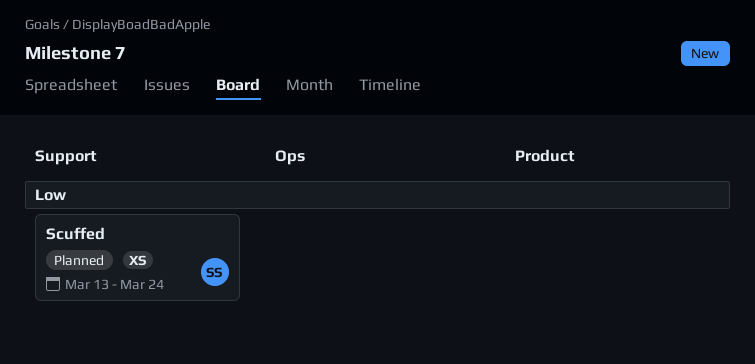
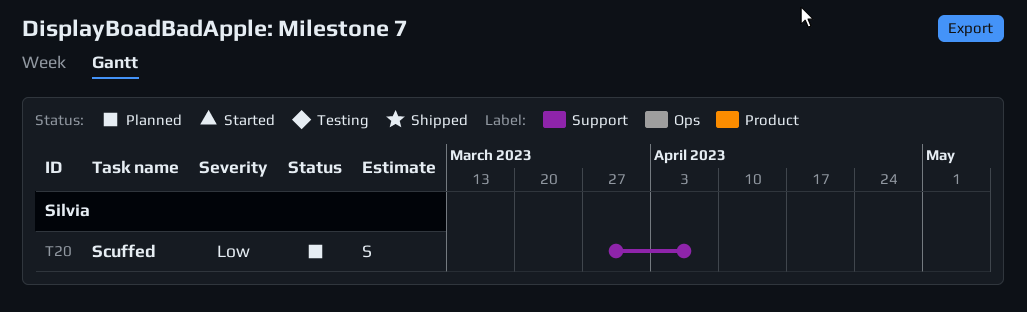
Scuffed, estimate: XS -> S
Scuffed, start: Mar 13 -> Mar 27
Scuffed, due: Mar 24 -> Apr 7

